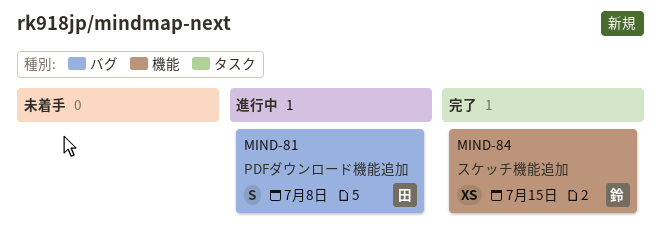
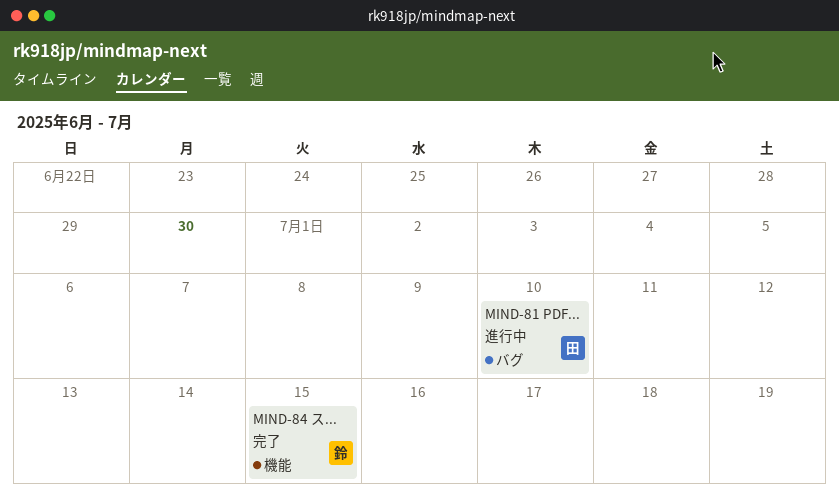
MIND-81, due: Jul 8 -> Jul 10

